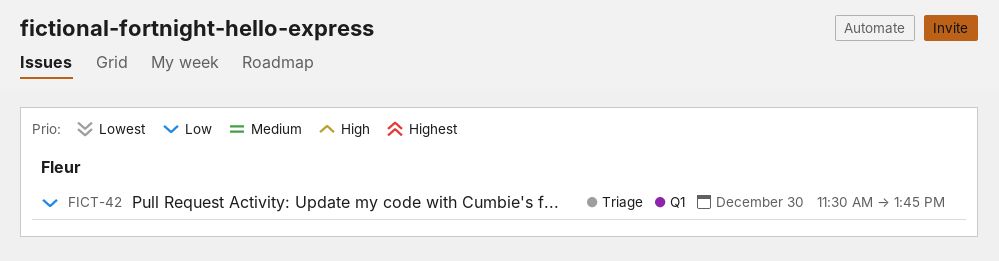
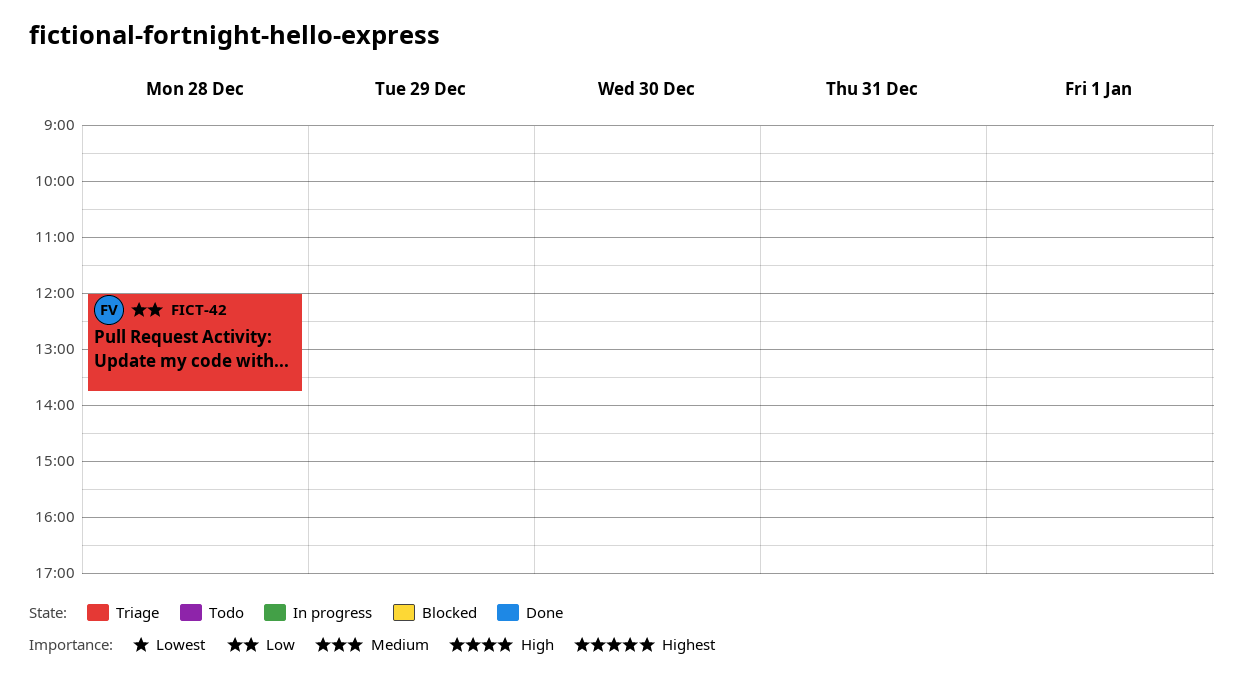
FICT-42, day: Dec 30 -> Dec 28
FICT-42, begins: 11:30 -> 12:00

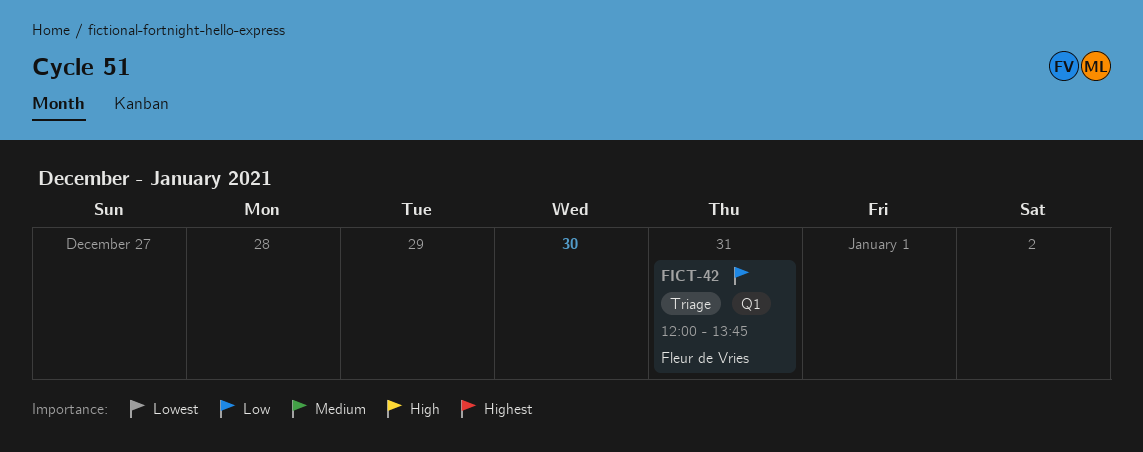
FICT-42, day: Dec 28 -> Dec 31

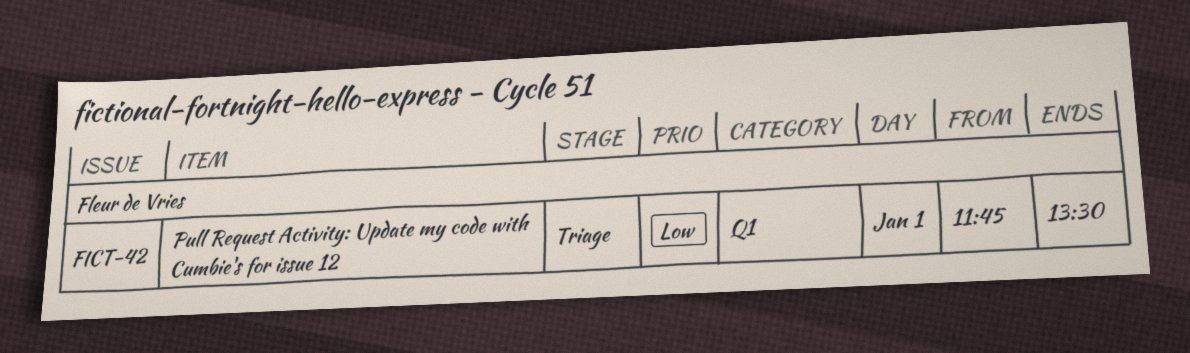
FICT-42, day: Dec 31 -> Jan 1
FICT-42, begins: 12:00 -> 11:45
FICT-42, ends: 13:45 -> 13:30

